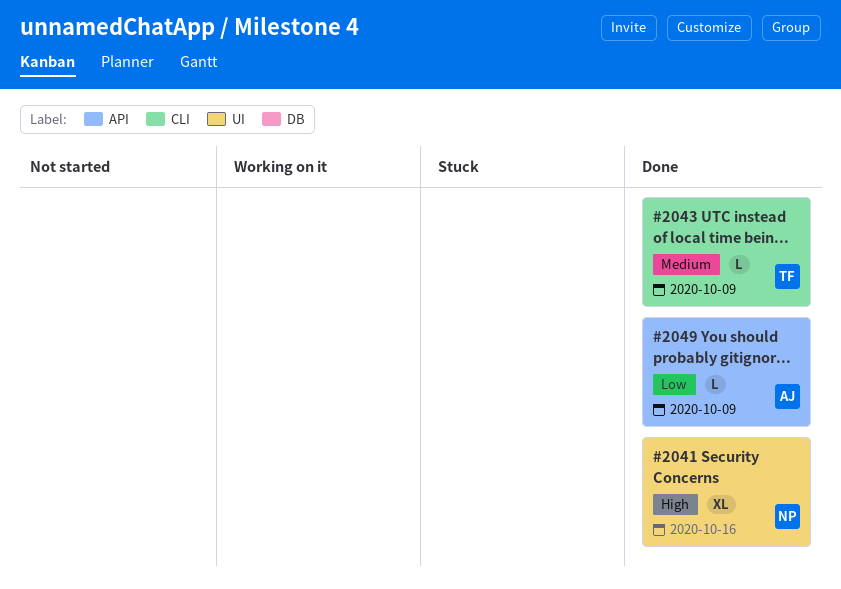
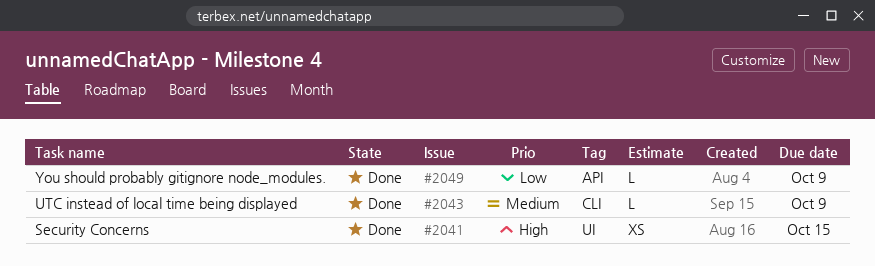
#2041, estimate: XL -> XS
#2041, due: Oct 16 -> Oct 15

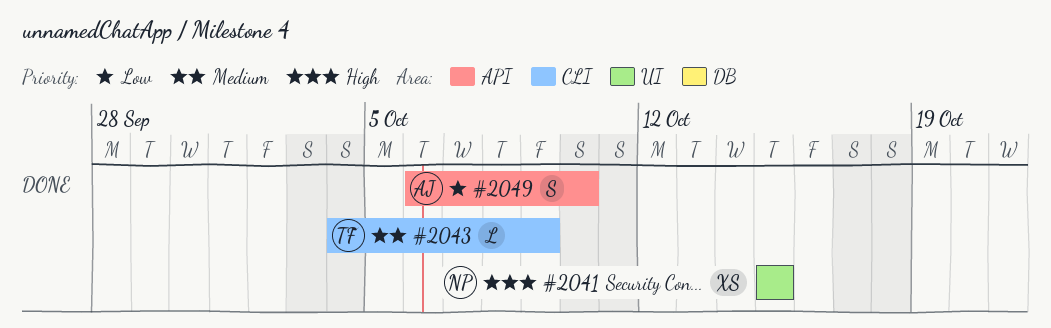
#2049, estimate: L -> S
#2049, due: Oct 9 -> Oct 10

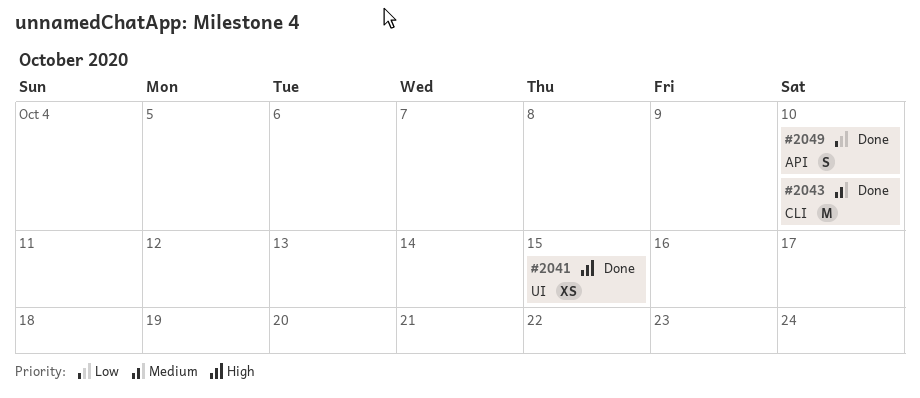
#2043, estimate: L -> M
#2043, due: Oct 9 -> Oct 10

